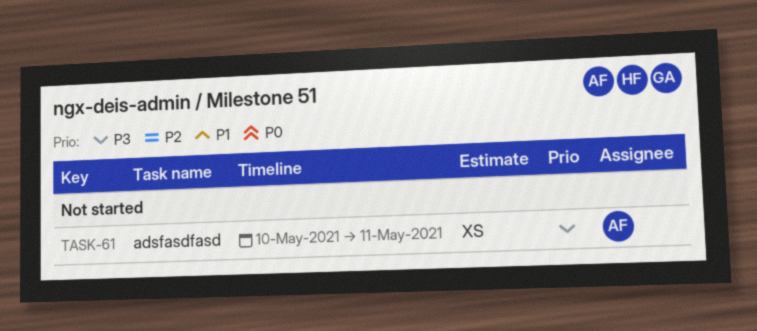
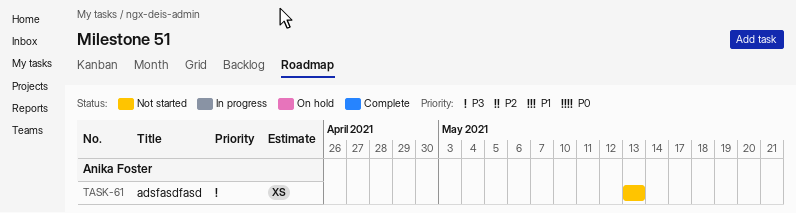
TASK-61, start: May 10 -> May 13
TASK-61, due: May 11 -> May 13

